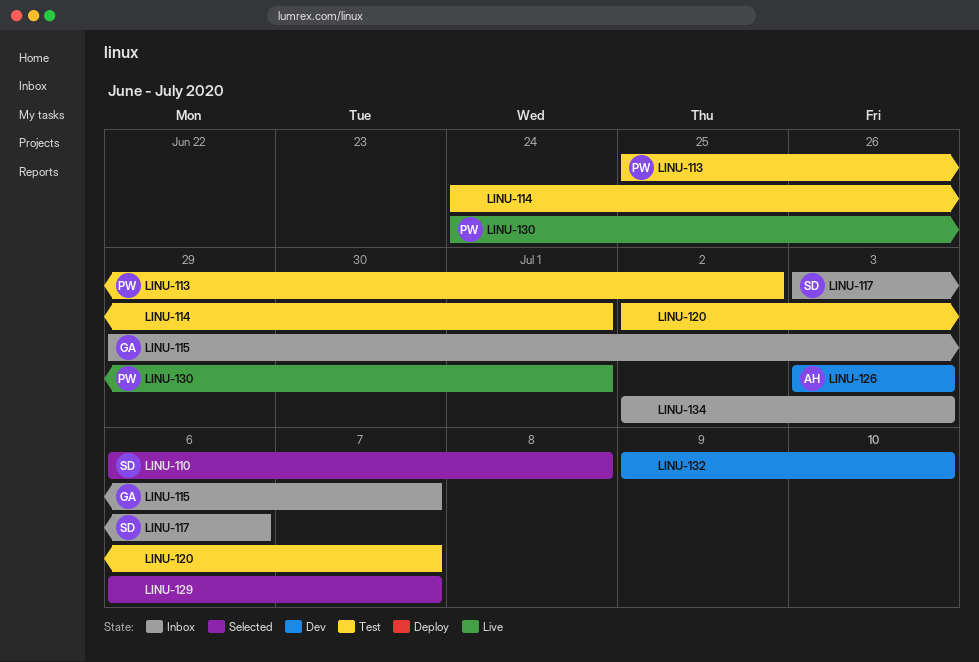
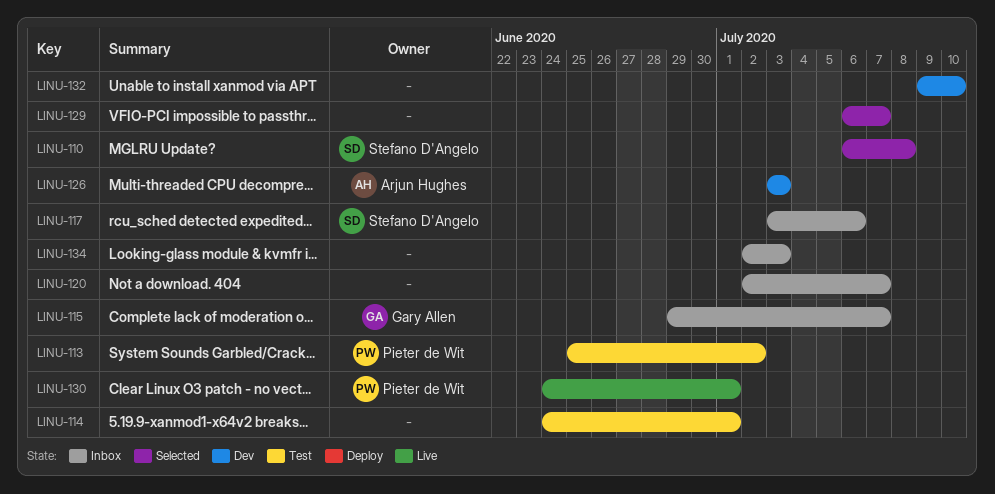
LINU-120, status: Test -> Inbox

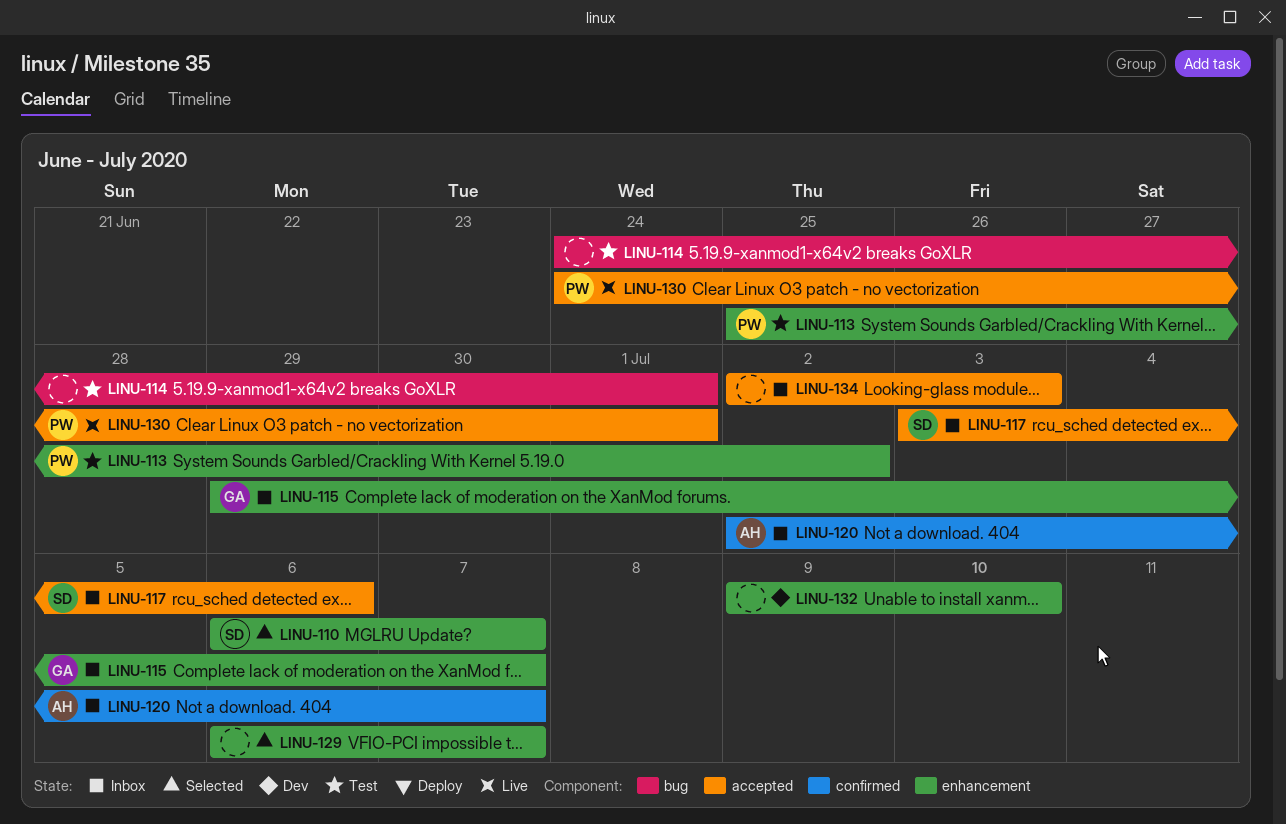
LINU-110, due: Jul 8 -> Jul 7
LINU-120, owner: none -> Arjun Hughes
LINU-126: present -> none

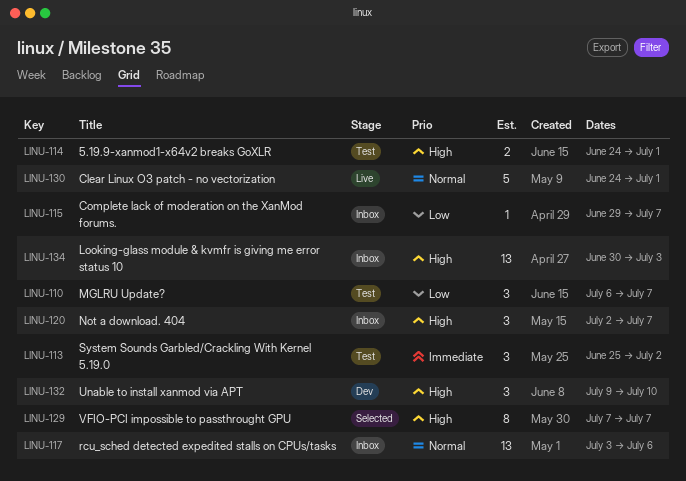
LINU-110, status: Selected -> Test
LINU-129, start: Jul 6 -> Jul 7
LINU-134, start: Jul 2 -> Jun 30

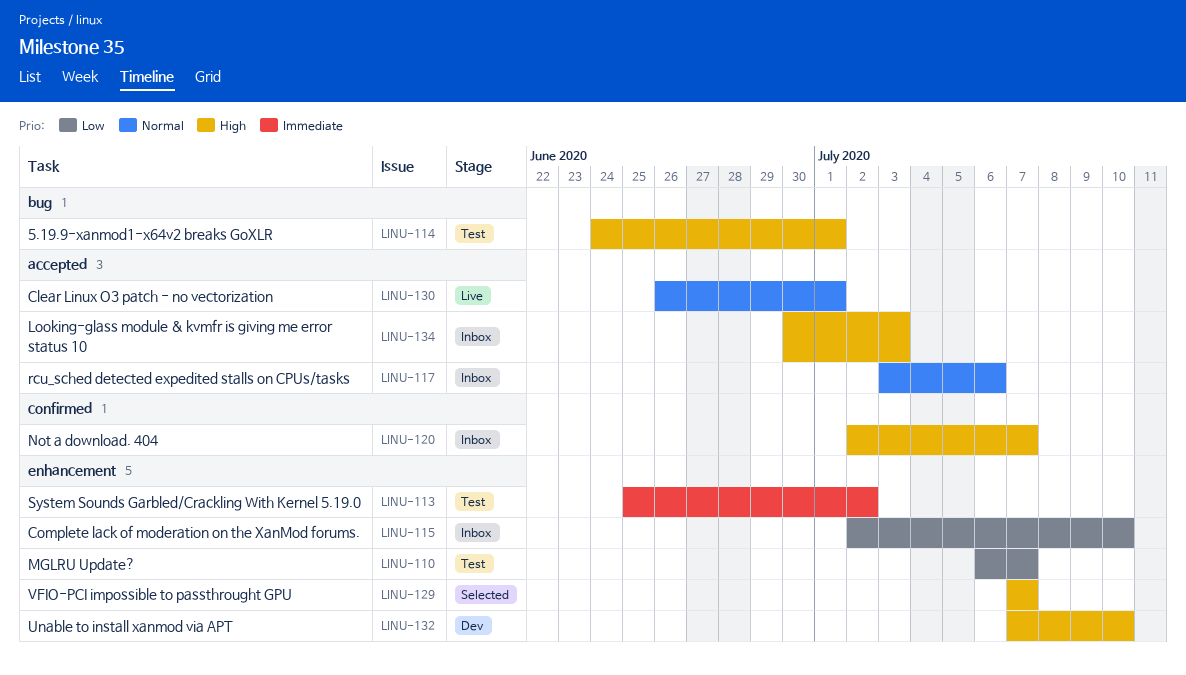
LINU-115, start: Jun 29 -> Jul 2
LINU-115, due: Jul 7 -> Jul 10
LINU-130, start: Jun 24 -> Jun 26
LINU-132, start: Jul 9 -> Jul 7

